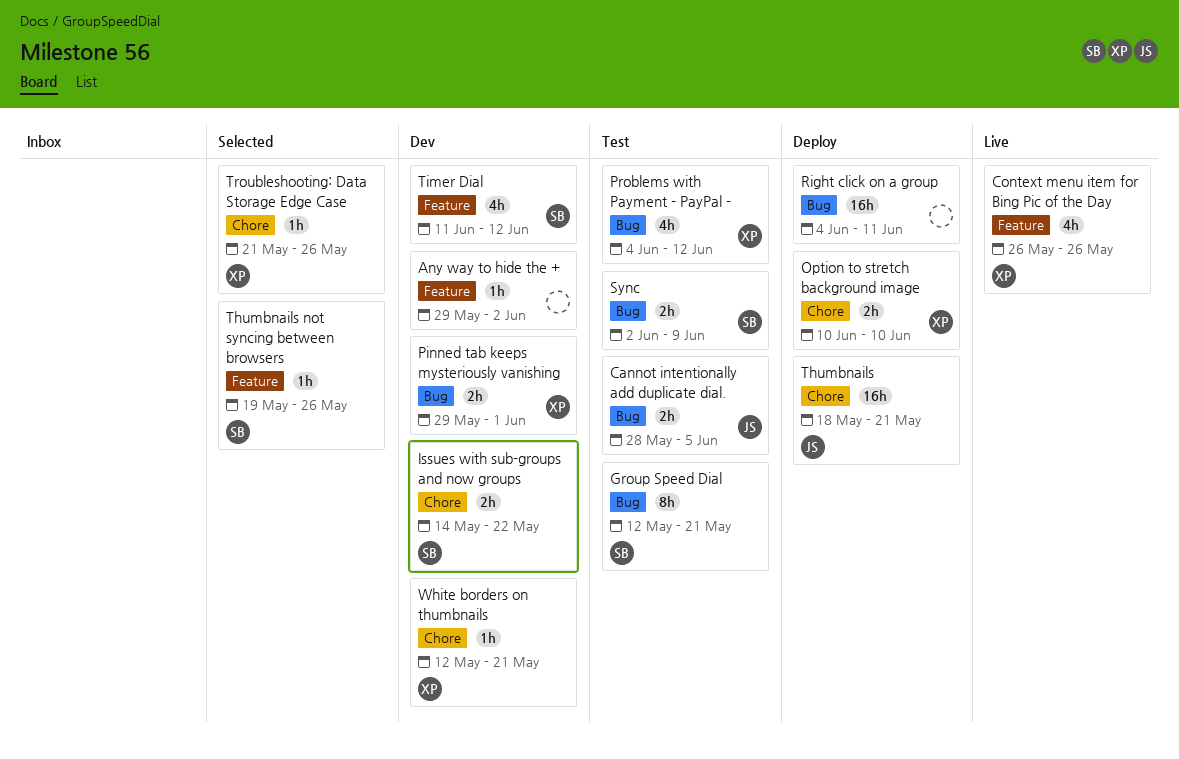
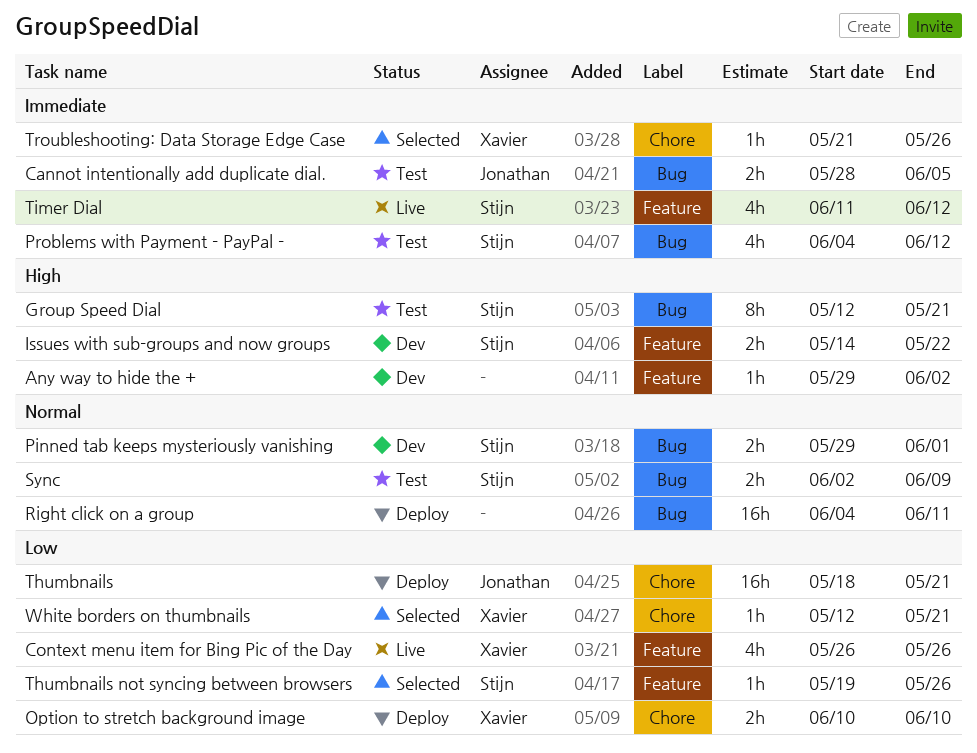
Issues with sub-groups and now groups, label: Chore -> Feature
Pinned tab keeps mysteriously vanishing, owner: Xavier -> Stijn
Problems with Payment - PayPal -, owner: Xavier -> Stijn
Timer Dial, status: Dev -> Live
White borders on thumbnails, status: Dev -> Selected

